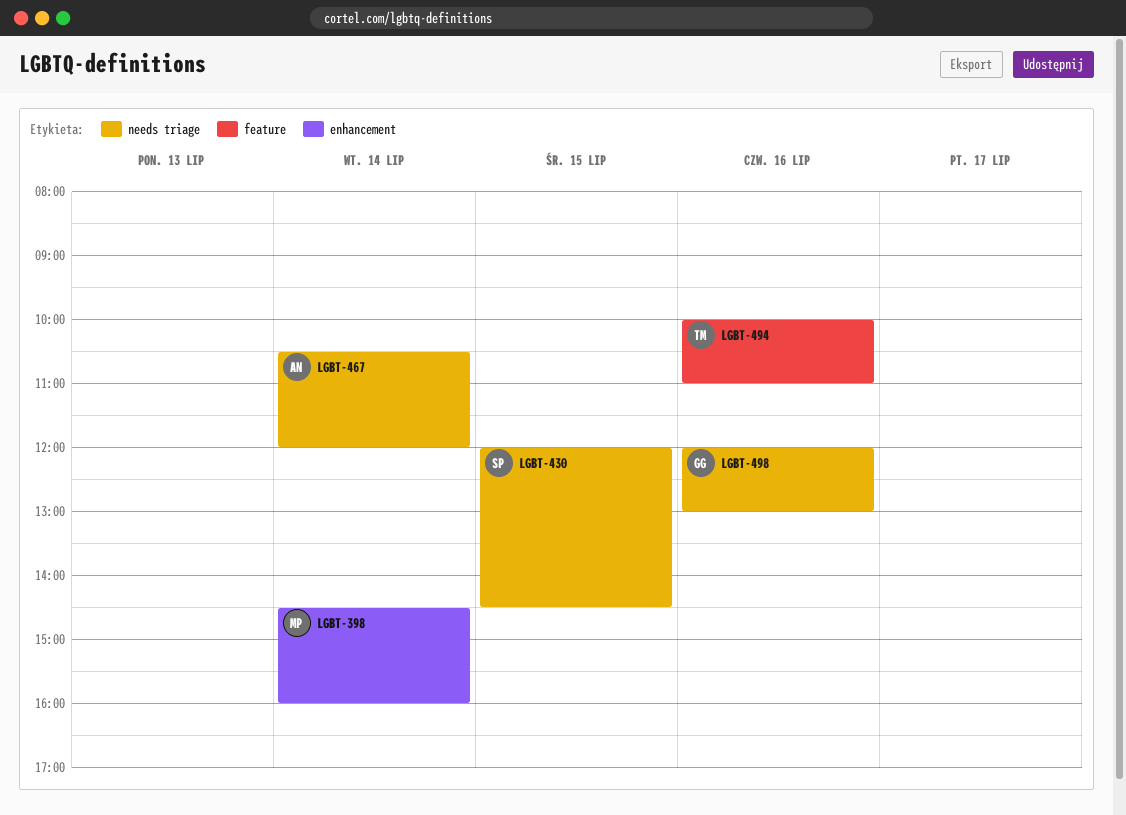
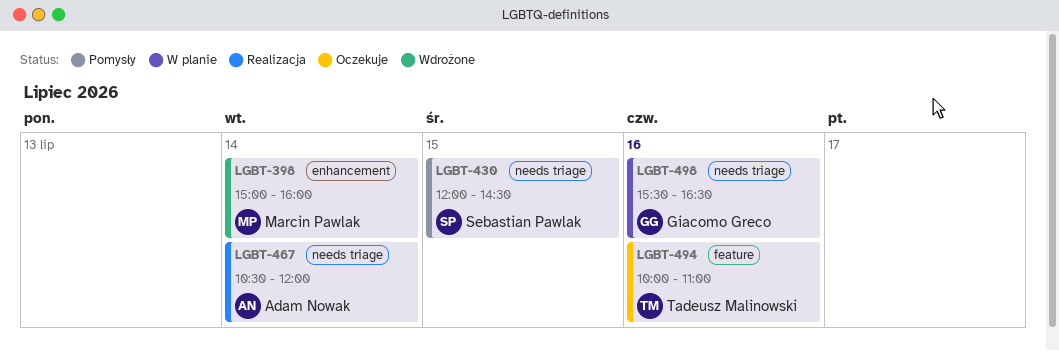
LGBT-398, begins: 14:30 -> 15:00
LGBT-498, begins: 12:00 -> 15:30
LGBT-498, ends: 13:00 -> 16:30

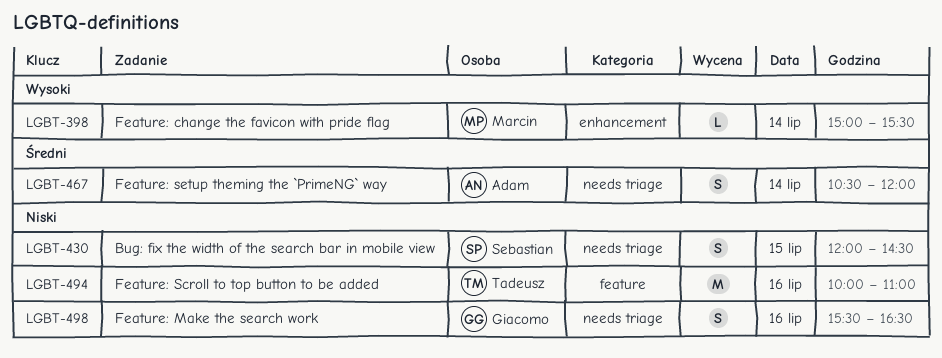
LGBT-398, ends: 16:00 -> 15:30

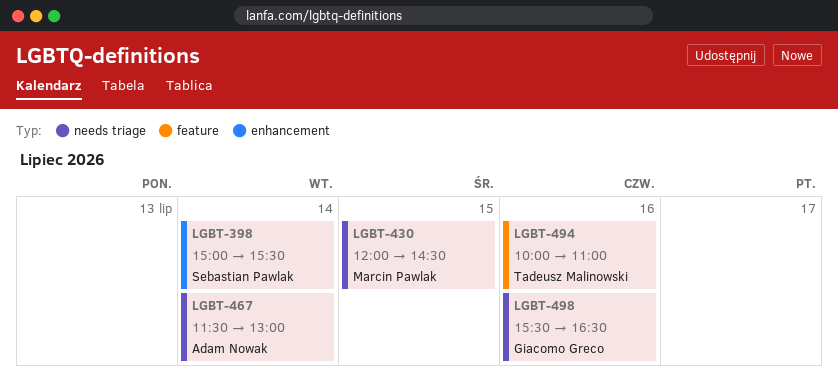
LGBT-398, owner: Marcin Pawlak -> Sebastian Pawlak
LGBT-430, owner: Sebastian Pawlak -> Marcin Pawlak
LGBT-467, begins: 10:30 -> 11:30
LGBT-467, ends: 12:00 -> 13:00

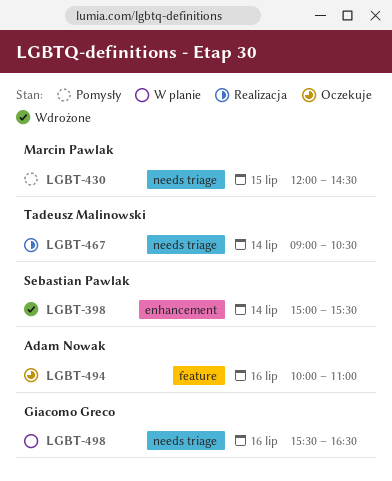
LGBT-467, owner: Adam Nowak -> Tadeusz Malinowski
LGBT-467, begins: 11:30 -> 09:00
LGBT-467, ends: 13:00 -> 10:30
LGBT-494, owner: Tadeusz Malinowski -> Adam Nowak

